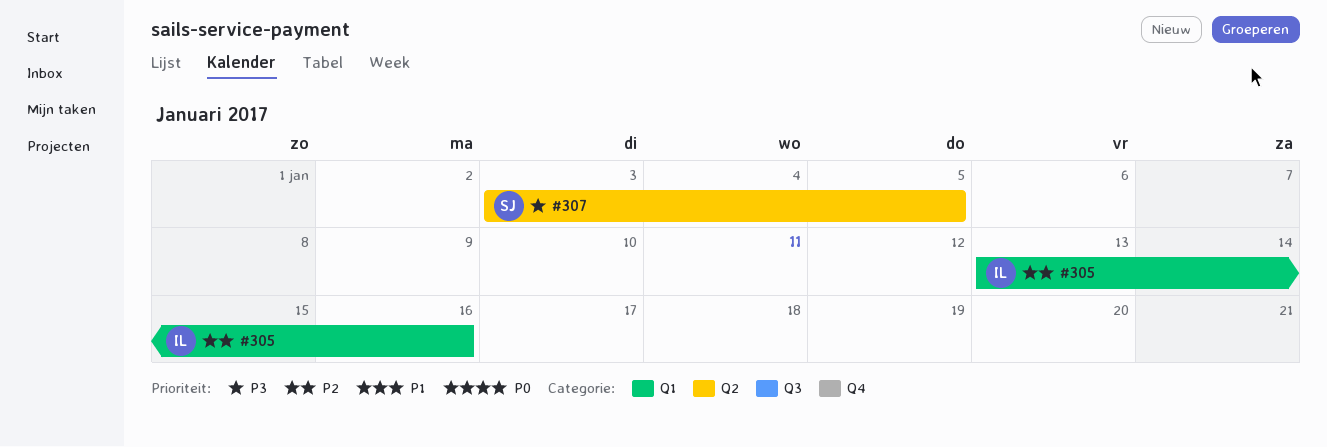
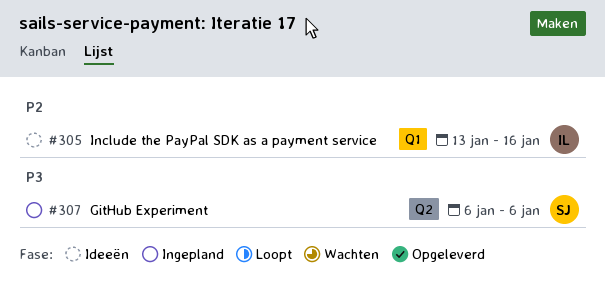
#307, start: Jan 3 -> Jan 6
#307, due: Jan 5 -> Jan 6

